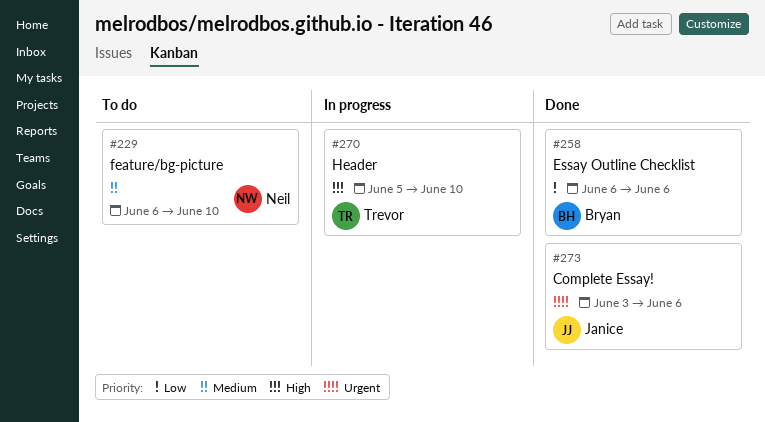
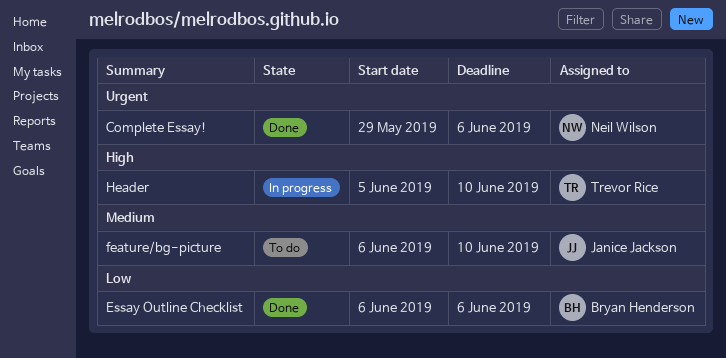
Complete Essay!, owner: Janice Jackson -> Neil Wilson
Complete Essay!, start: Jun 3 -> May 29
feature/bg-picture, owner: Neil Wilson -> Janice Jackson

